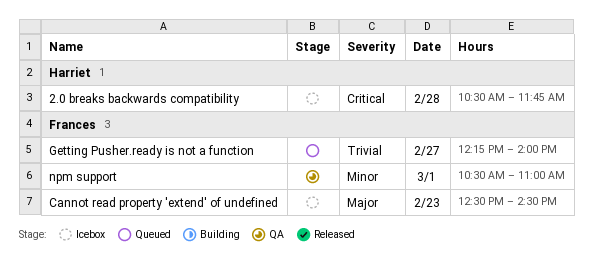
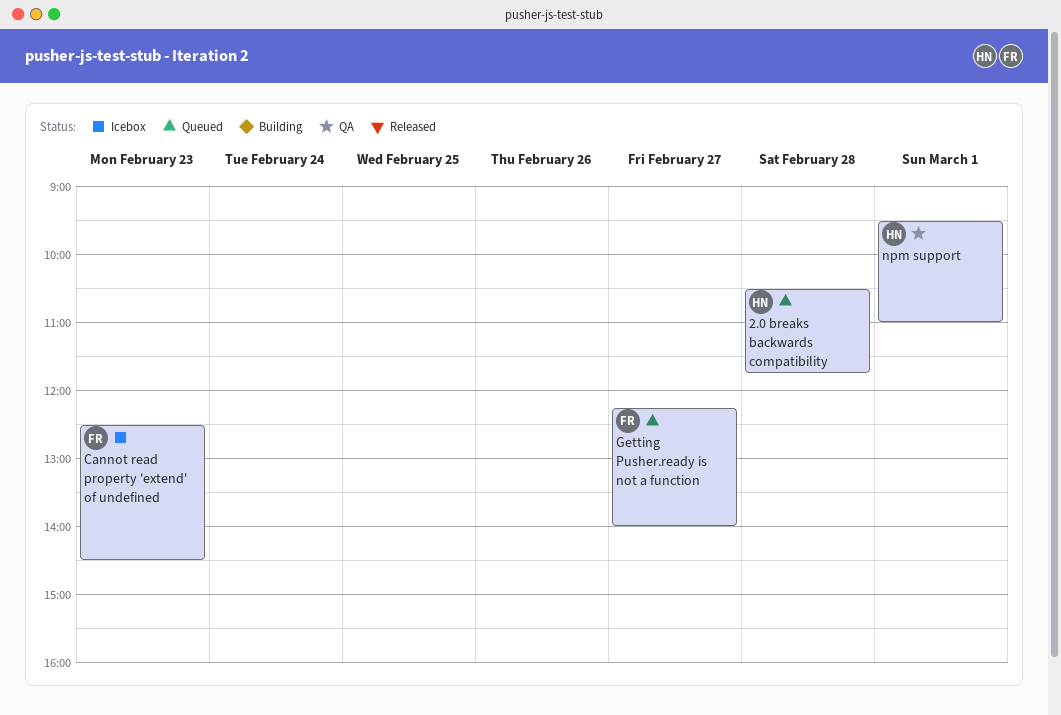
2.0 breaks backwards compatibility, status: Icebox -> Queued
npm support, owner: Frances -> Harriet
npm support, begins: 10:30 -> 09:30

